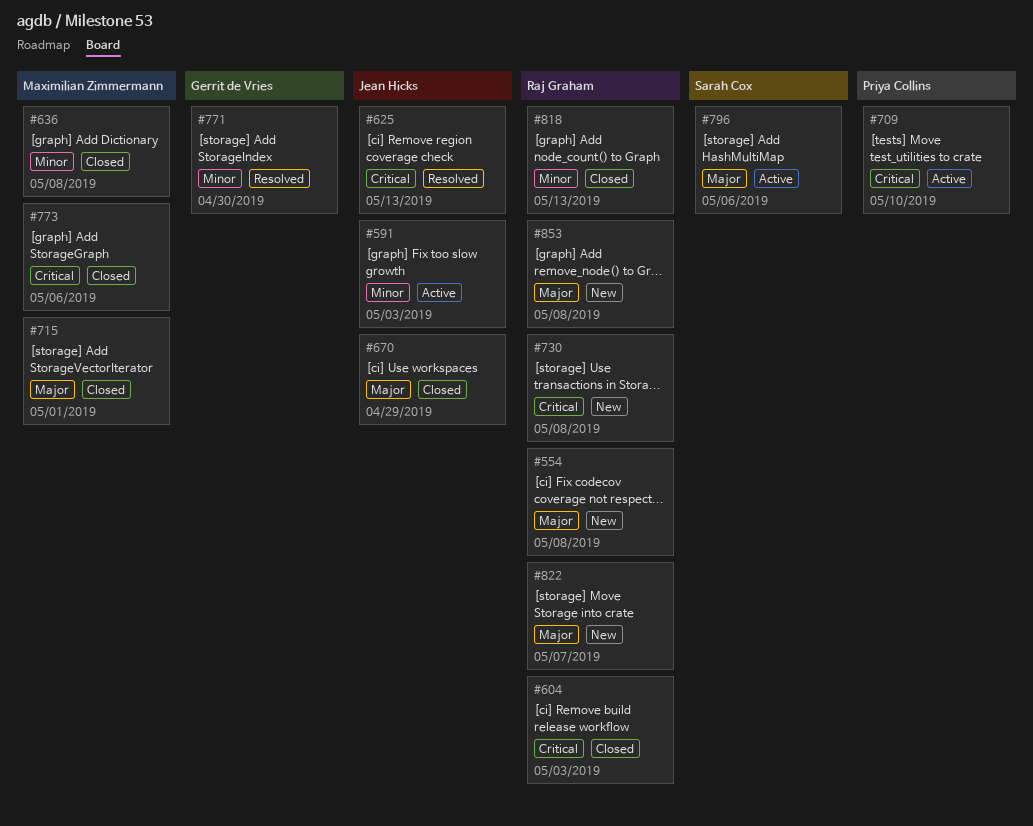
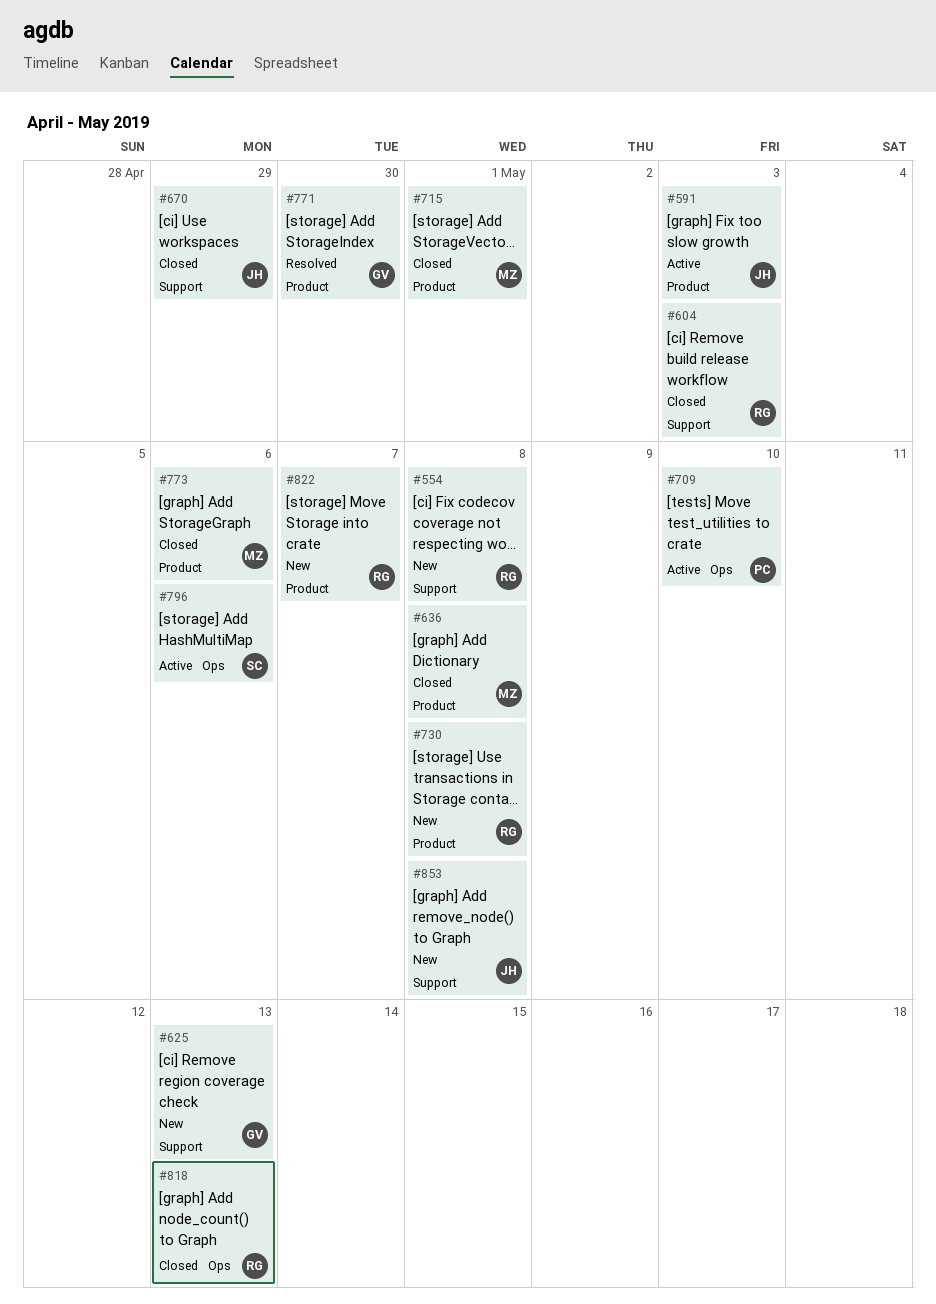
#625, status: Resolved -> New
#625, owner: Jean Hicks -> Gerrit de Vries
#853, owner: Raj Graham -> Jean Hicks

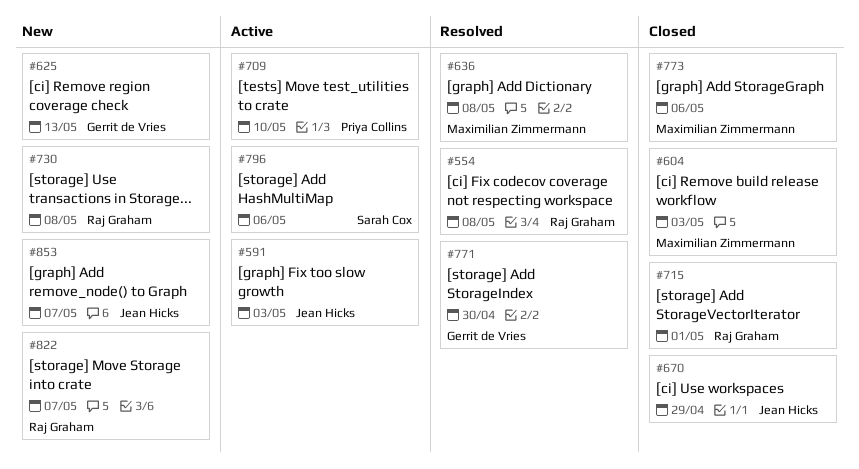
#554, status: New -> Resolved
#604, owner: Raj Graham -> Maximilian Zimmermann
#636, status: Closed -> Resolved
#715, owner: Maximilian Zimmermann -> Raj Graham
#818: present -> none
#853, due: May 8 -> May 7

